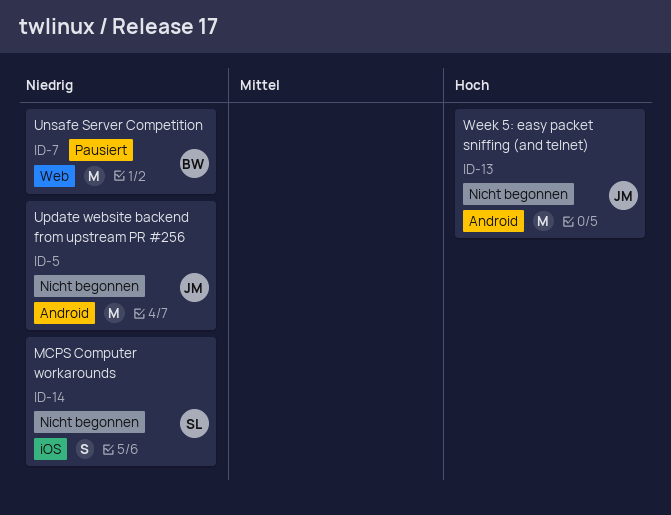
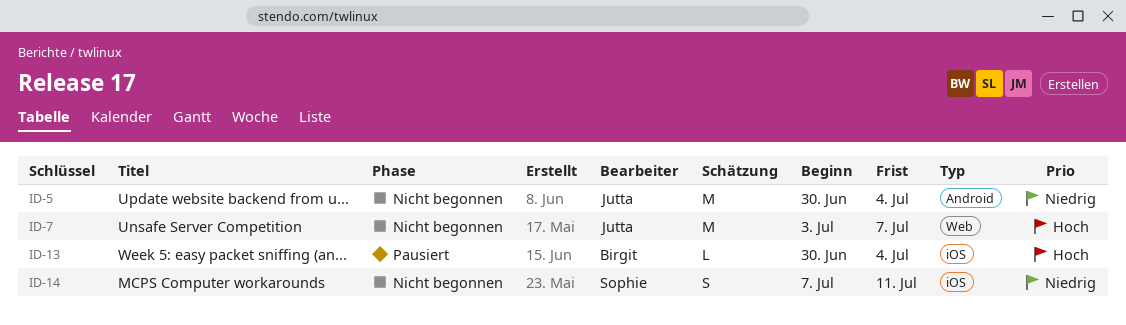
ID-7, status: Pausiert -> Nicht begonnen
ID-7, owner: Birgit -> Jutta
ID-7, priority: Niedrig -> Hoch
ID-13, status: Nicht begonnen -> Pausiert
ID-13, owner: Jutta -> Birgit
ID-13, label: Android -> iOS
ID-13, estimate: M -> L

